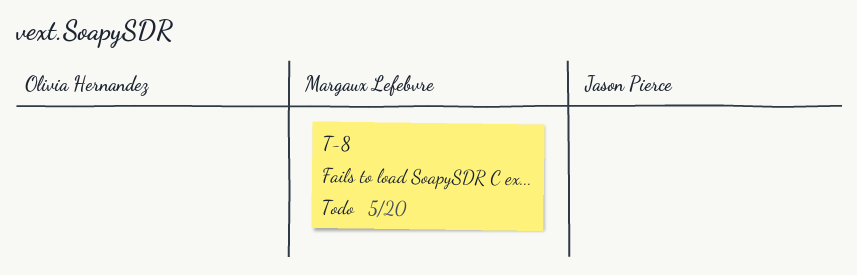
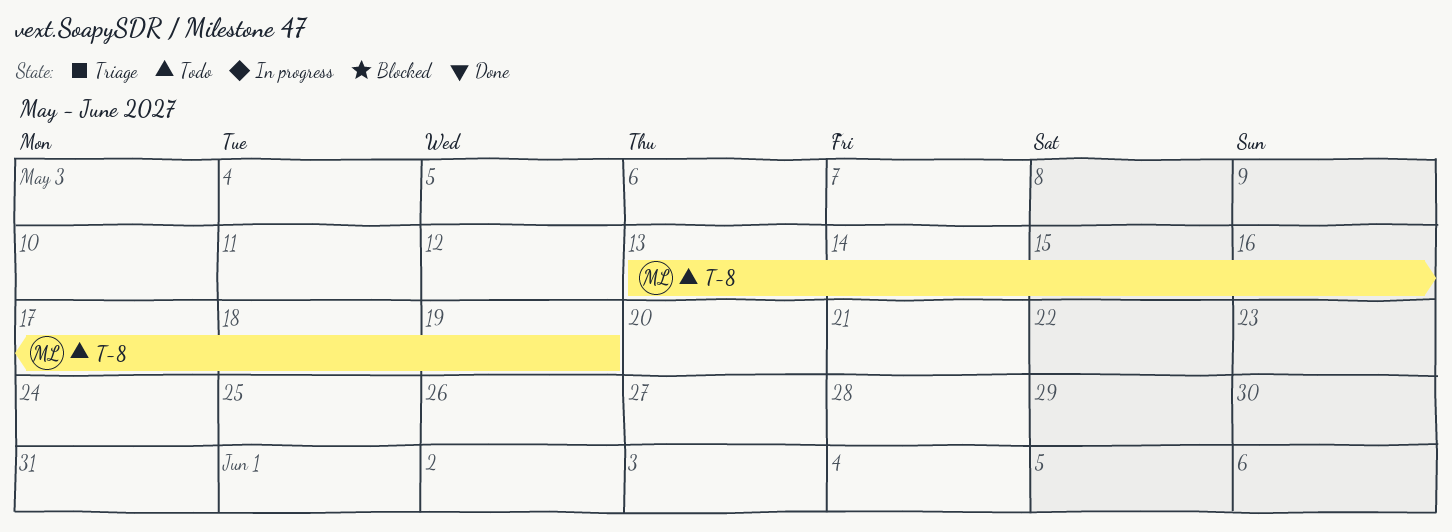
T-8, due: May 20 -> May 19

